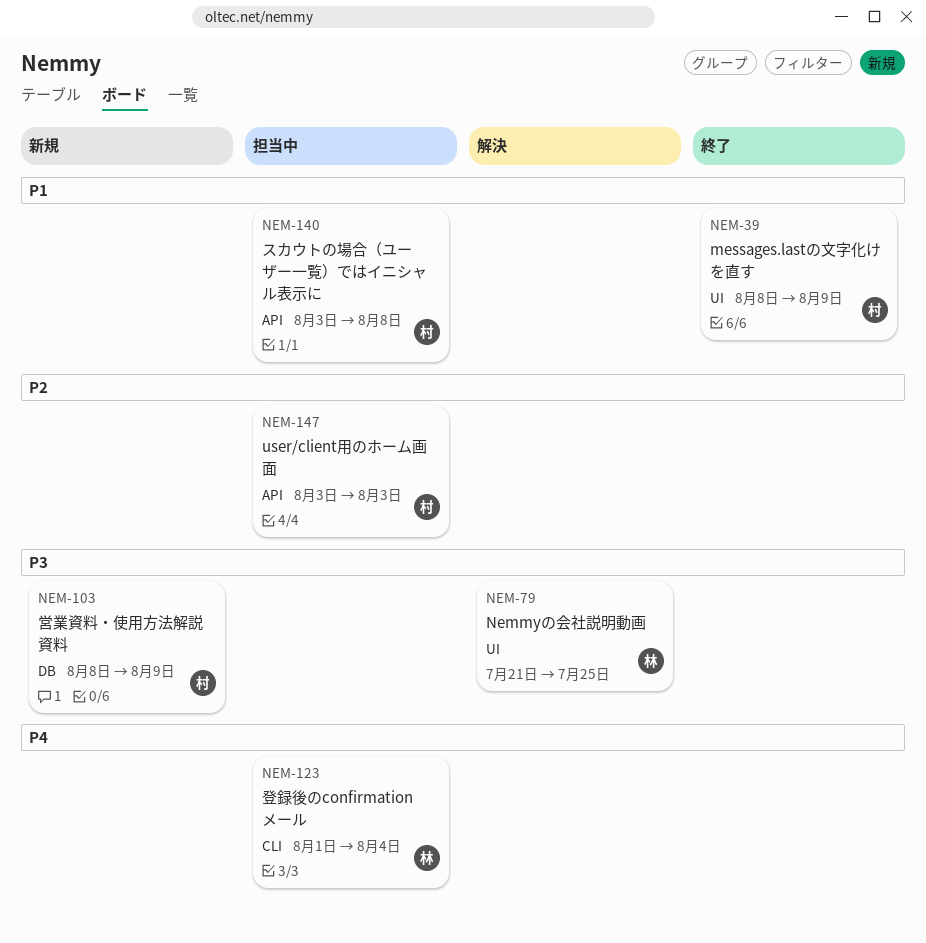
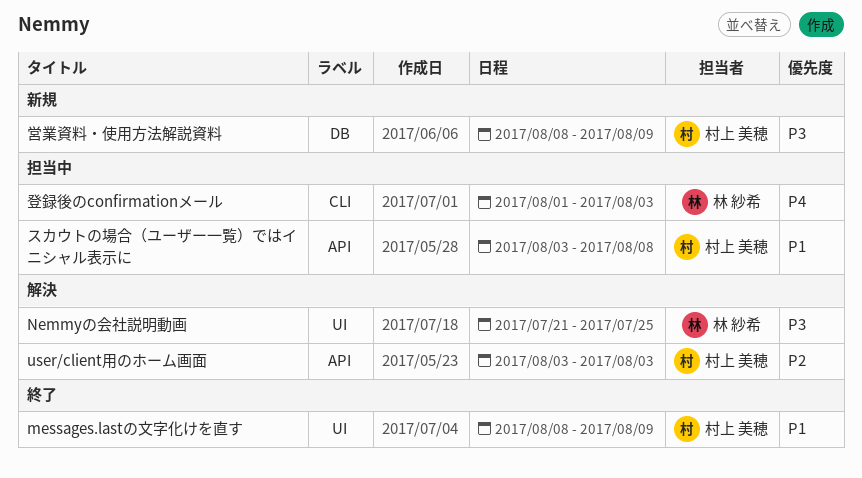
user/client用のホーム画面, status: 担当中 -> 解決
登録後のconfirmationメール, due: Aug 4 -> Aug 3

